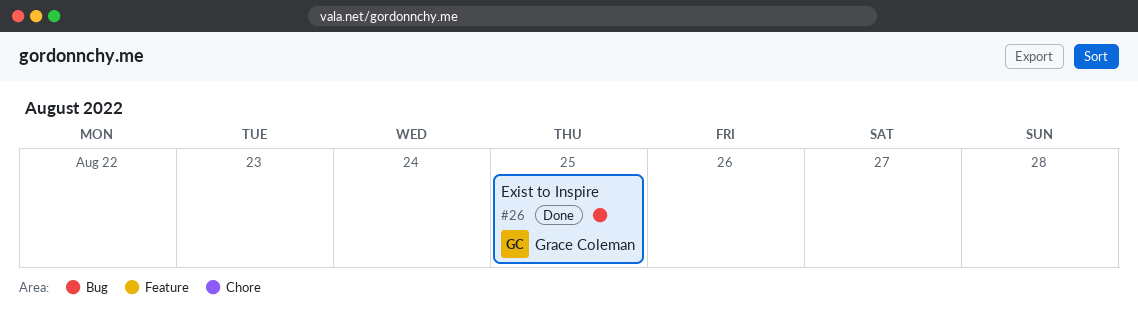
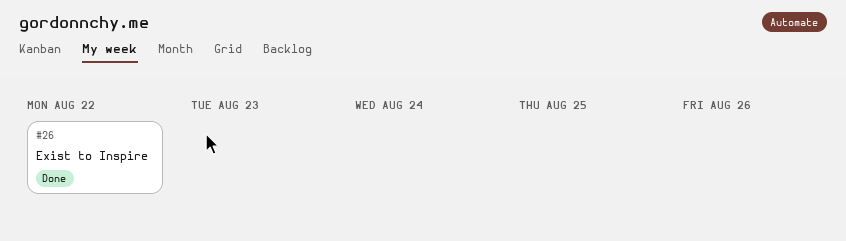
#26, due: Aug 25 -> Aug 22

